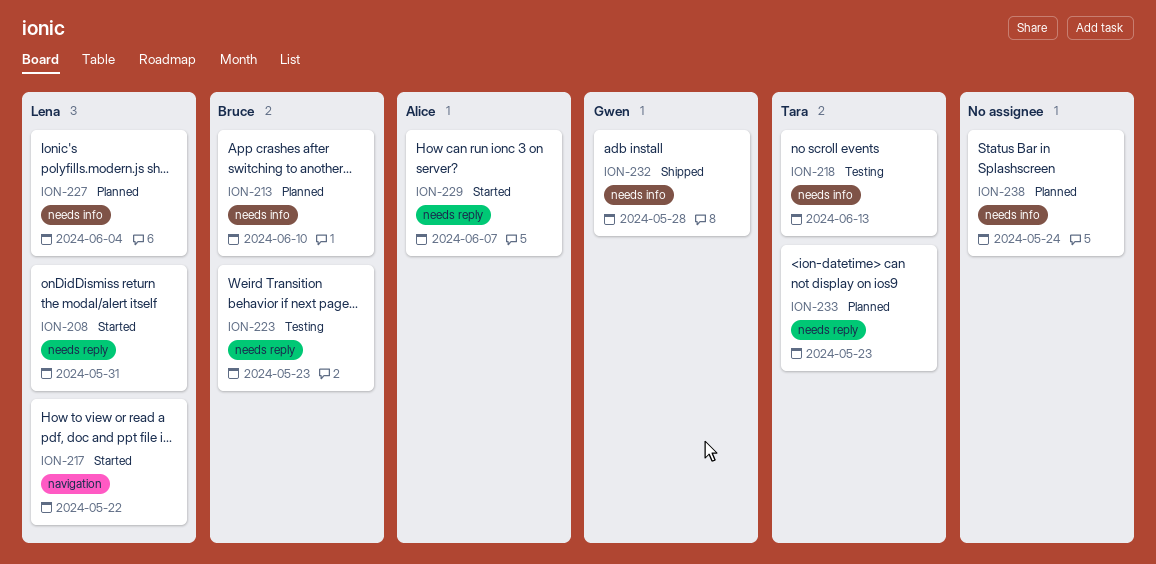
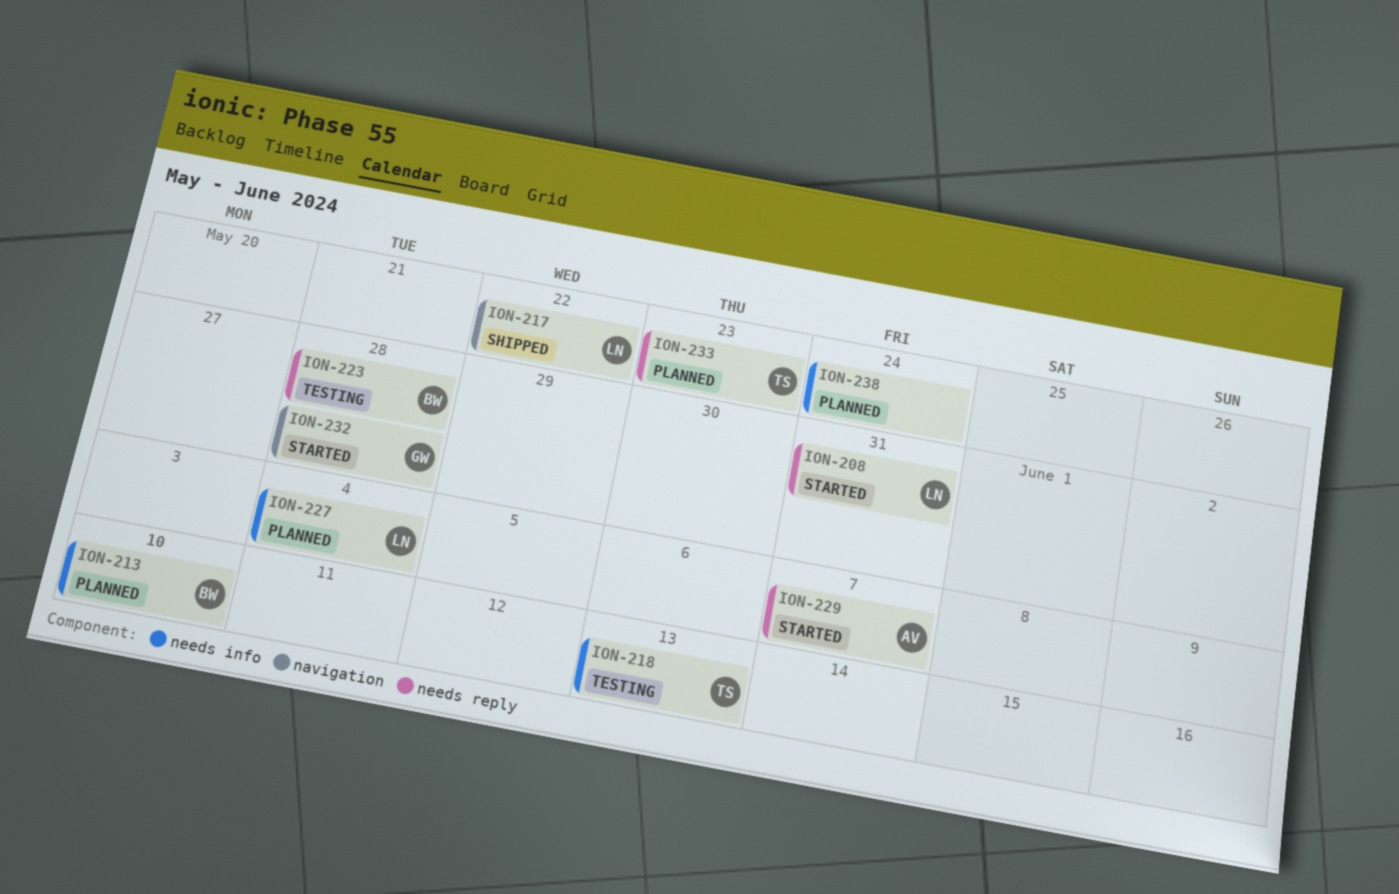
ION-217, status: Started -> Shipped
ION-223, due: May 23 -> May 28
ION-232, status: Shipped -> Started
ION-232, label: needs info -> navigation

